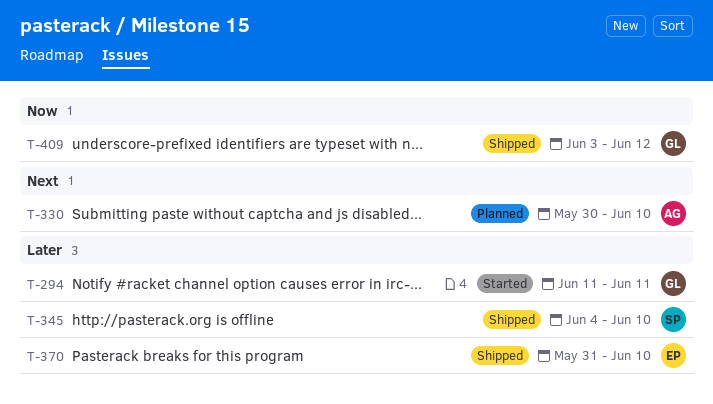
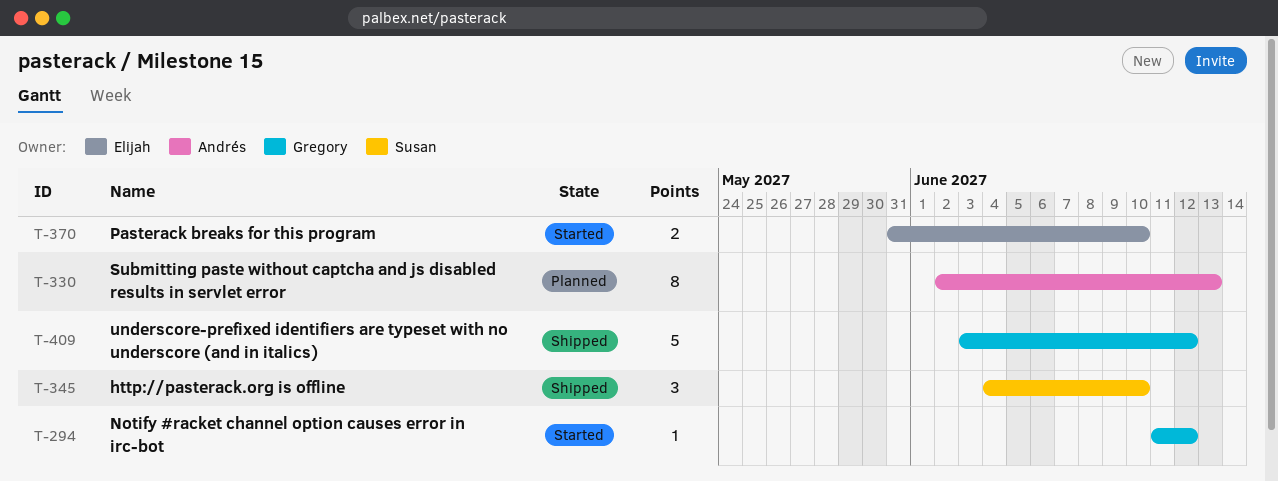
T-294, due: Jun 11 -> Jun 12
T-330, start: May 30 -> Jun 2
T-330, due: Jun 10 -> Jun 13
T-370, status: Shipped -> Started

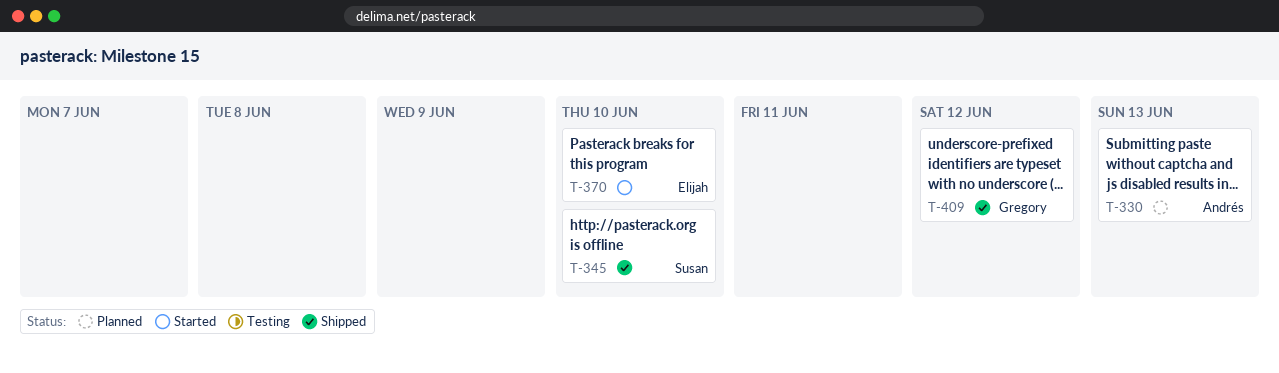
T-294: present -> none

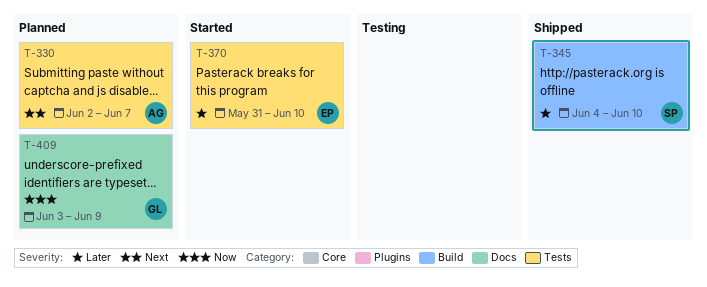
T-330, due: Jun 13 -> Jun 7
T-409, status: Shipped -> Planned
T-409, due: Jun 12 -> Jun 9

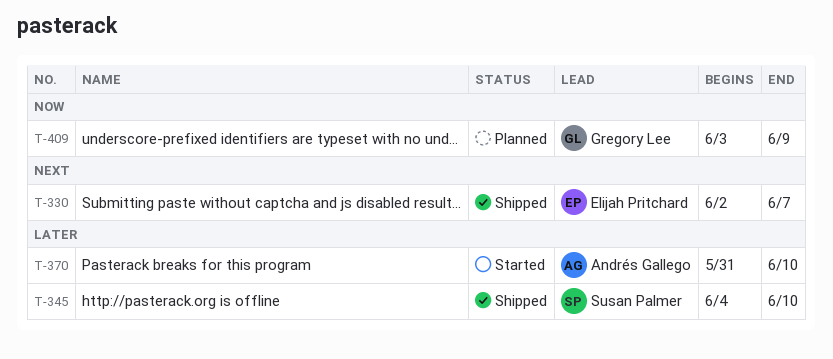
T-330, status: Planned -> Shipped
T-330, owner: Andrés Gallego -> Elijah Pritchard
T-370, owner: Elijah Pritchard -> Andrés Gallego

